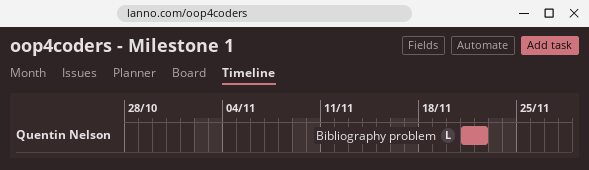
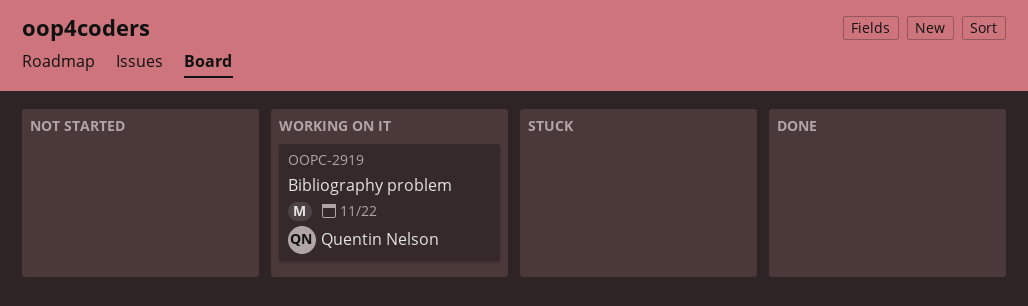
Bibliography problem, estimate: L -> M

